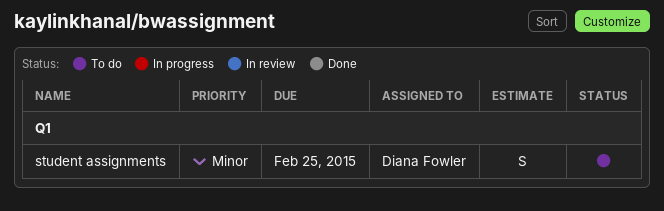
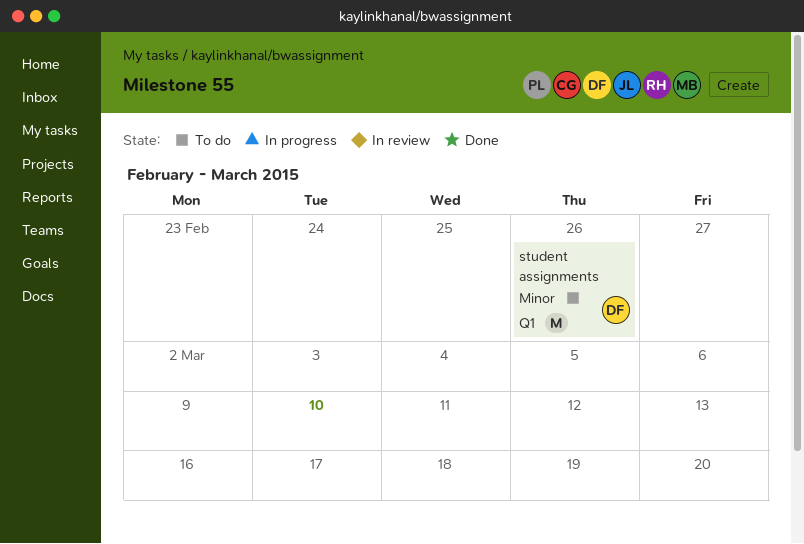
student assignments, estimate: S -> M
student assignments, due: Feb 25 -> Feb 26

